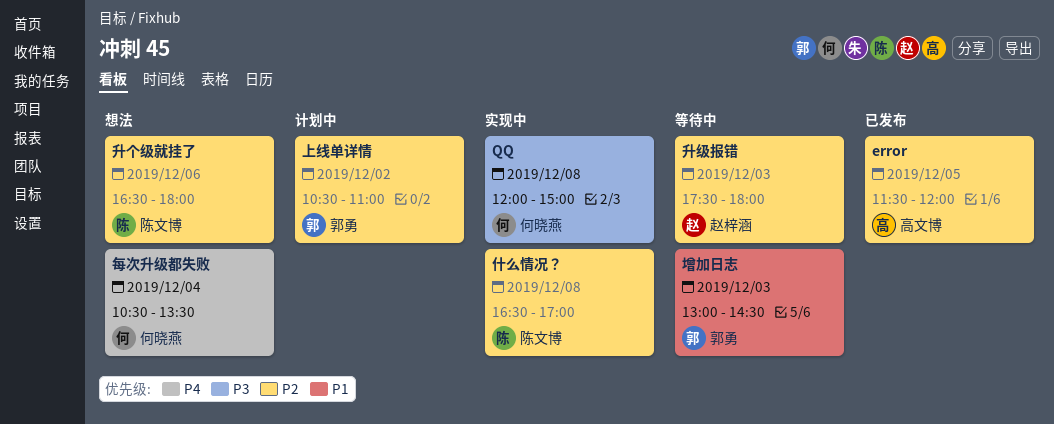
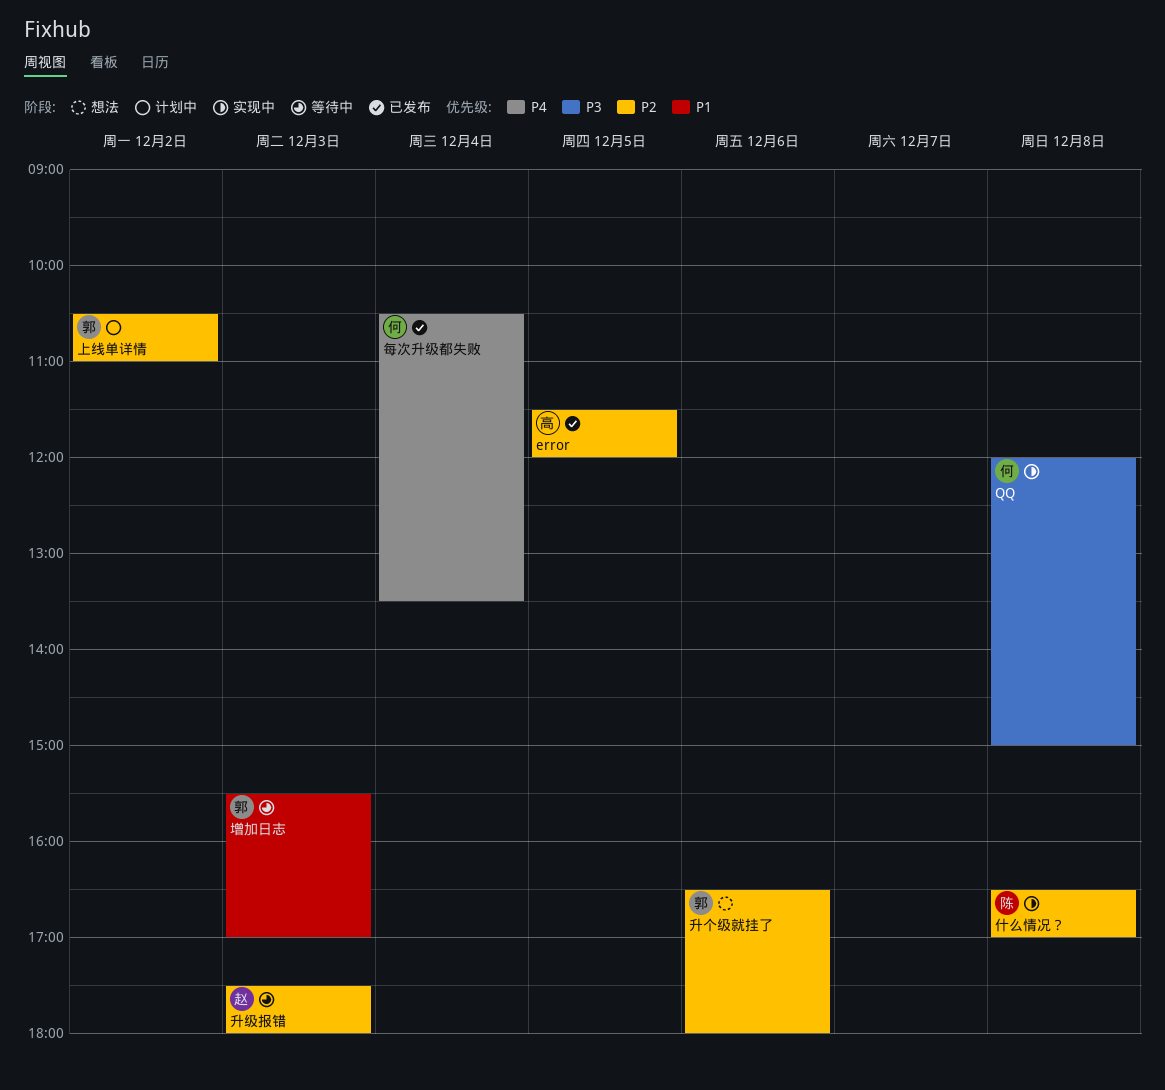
升个级就挂了, owner: 陈文博 -> 郭勇
增加日志, begins: 13:00 -> 15:30
增加日志, ends: 14:30 -> 17:00
每次升级都失败, status: 想法 -> 已发布

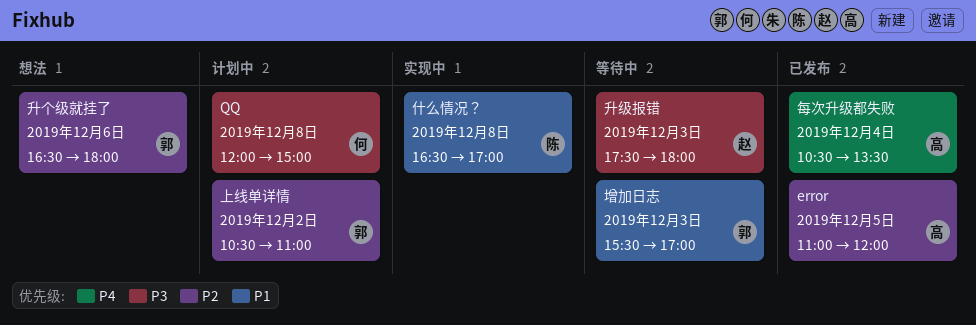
error, begins: 11:30 -> 11:00
QQ, status: 实现中 -> 计划中
什么情况？, priority: P2 -> P1
升级报错, priority: P2 -> P3
每次升级都失败, owner: 何 -> 高

